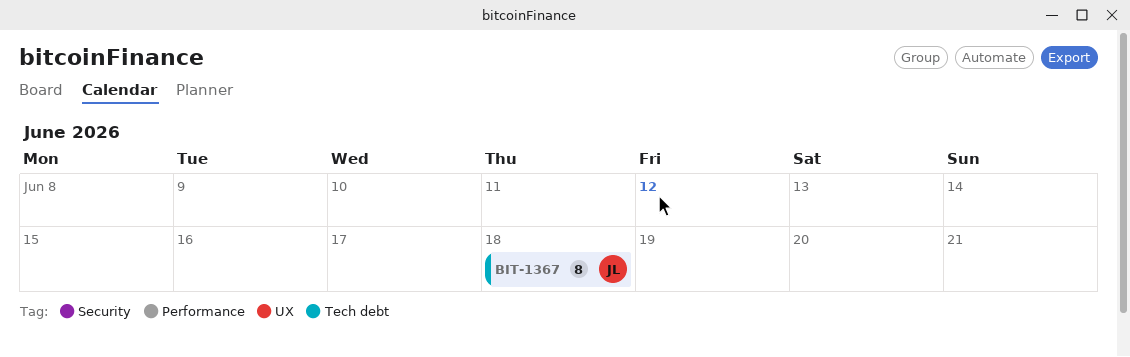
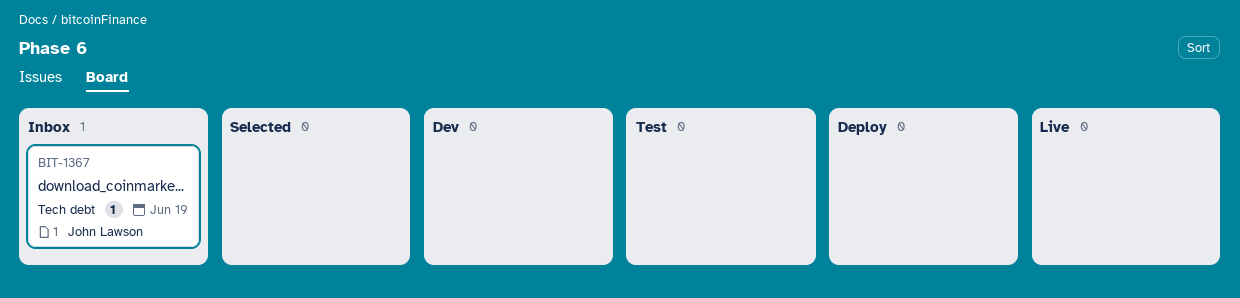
BIT-1367, estimate: 8 -> 1
BIT-1367, due: Jun 18 -> Jun 19

